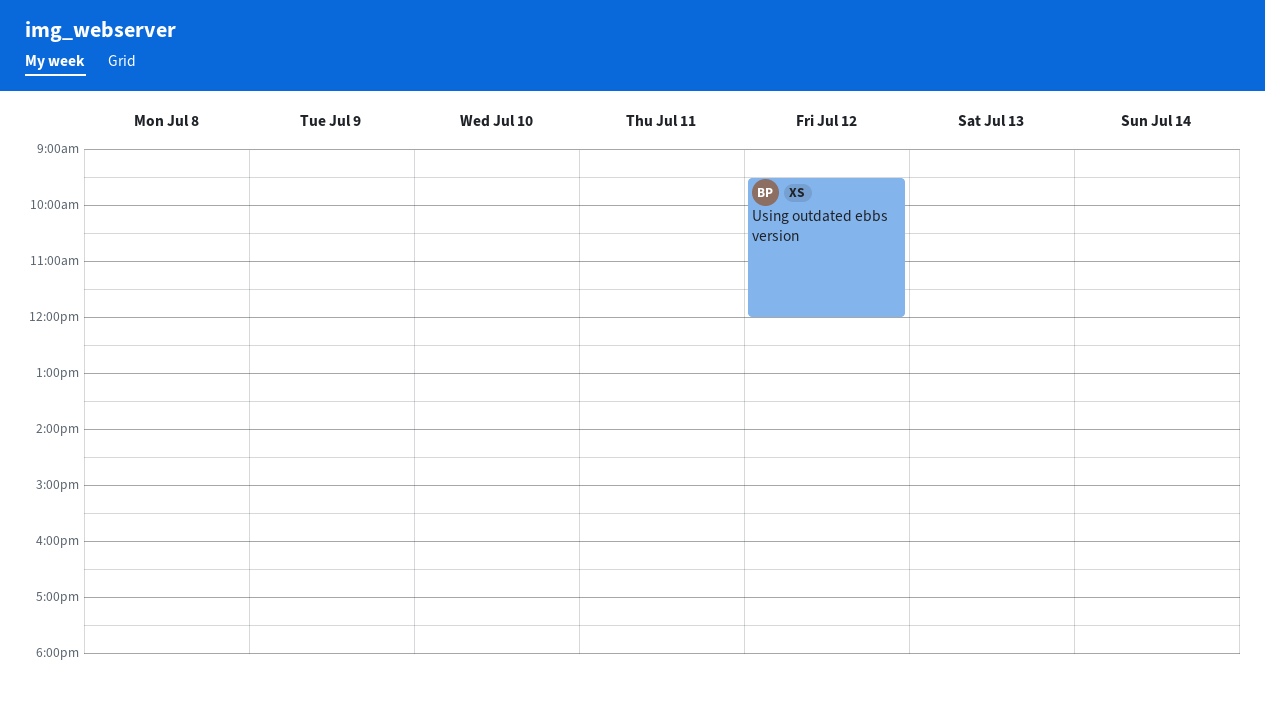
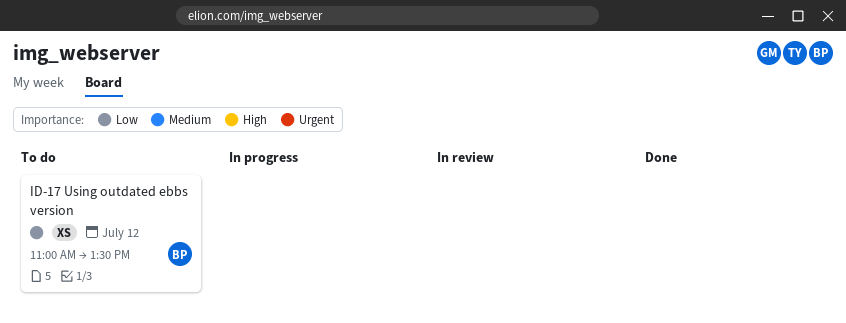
Using outdated ebbs version, begins: 09:30 -> 11:00
Using outdated ebbs version, ends: 12:00 -> 13:30

